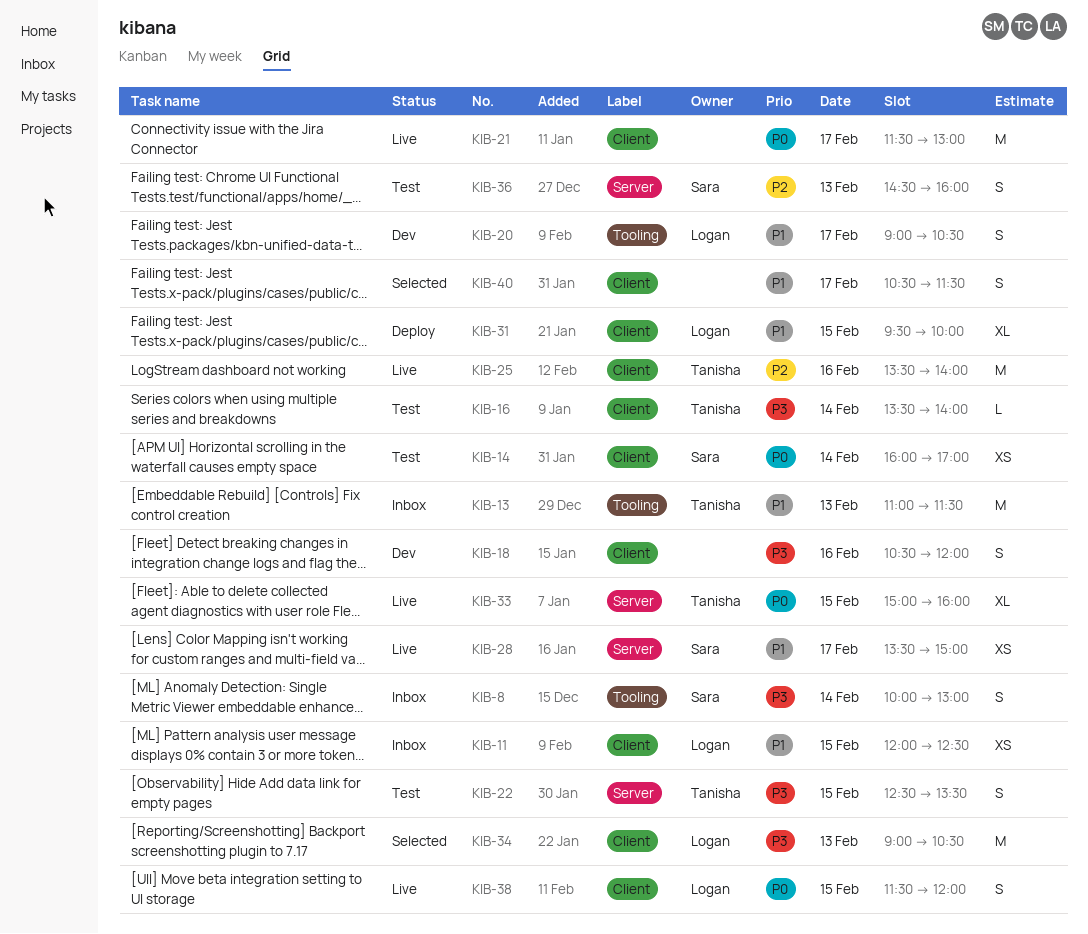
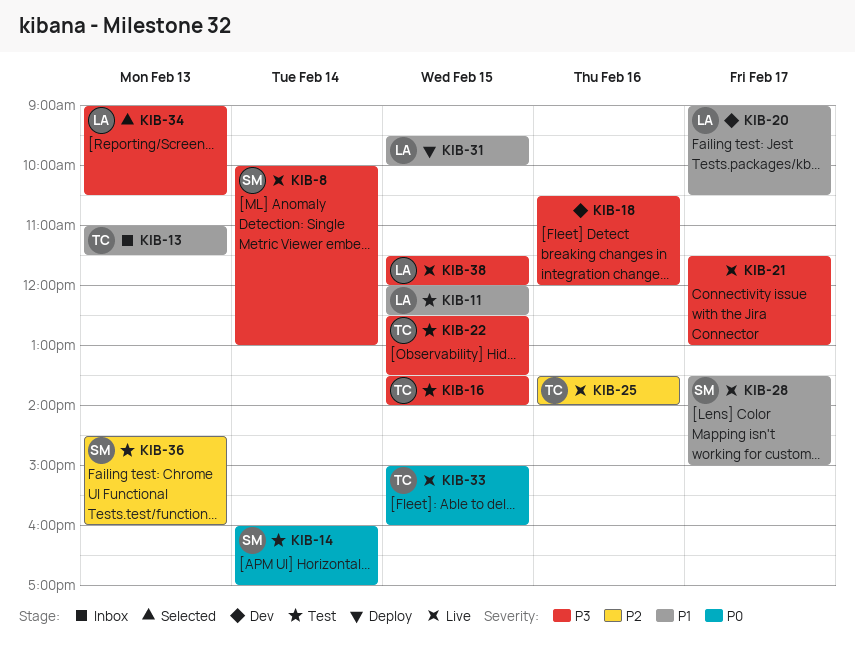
KIB-8, status: Inbox -> Live
KIB-11, status: Inbox -> Test
KIB-16, day: Feb 14 -> Feb 15
KIB-21, priority: P0 -> P3
KIB-38, priority: P0 -> P3
KIB-40: present -> none

